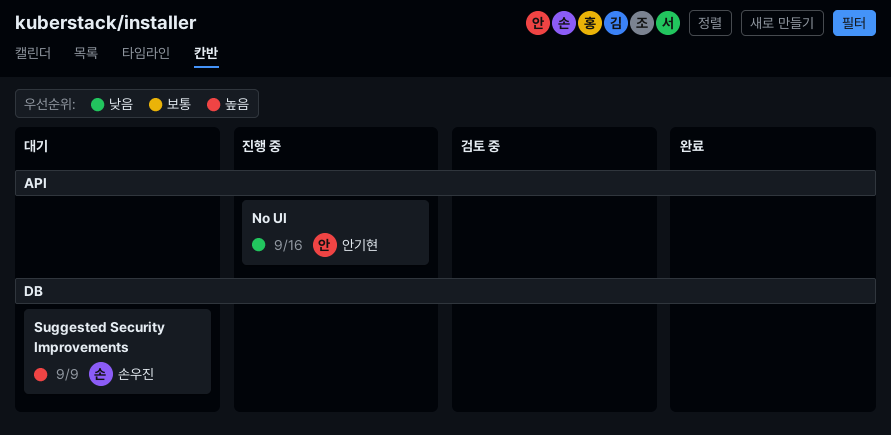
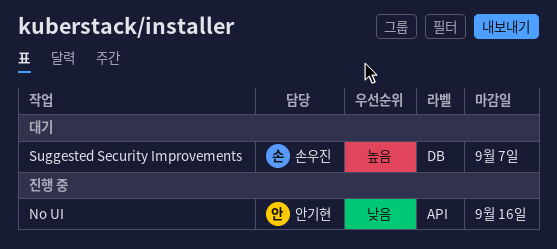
Suggested Security Improvements, due: Sep 9 -> Sep 7

